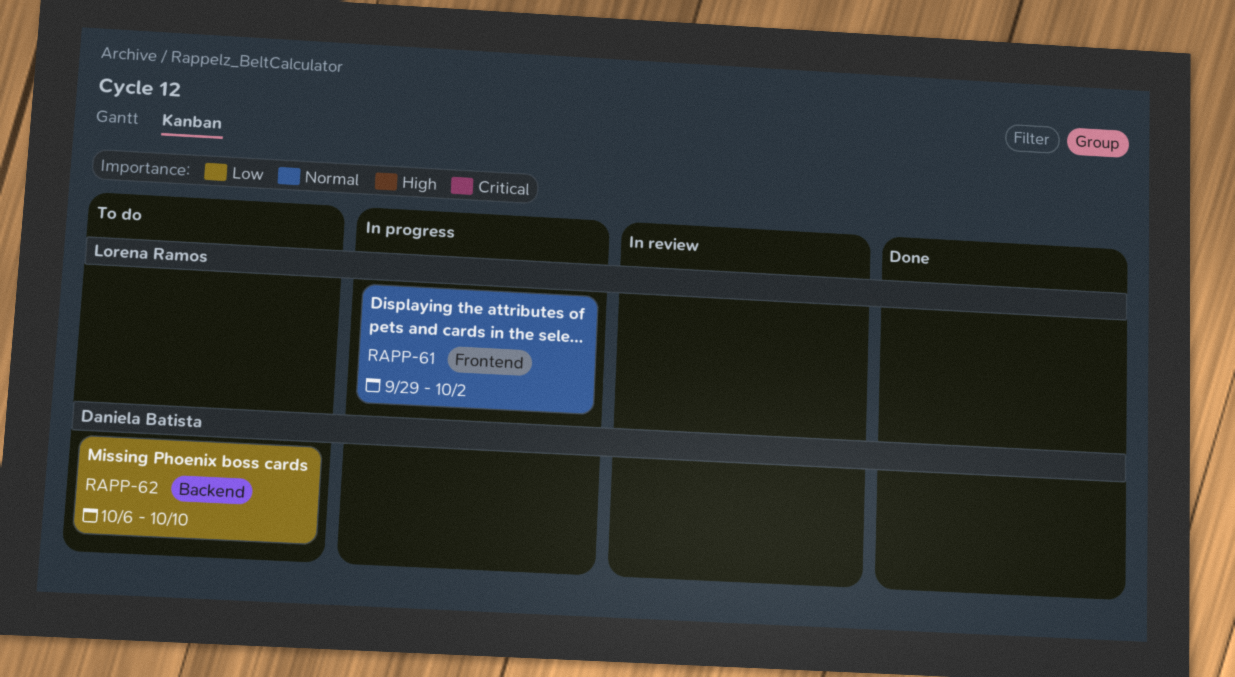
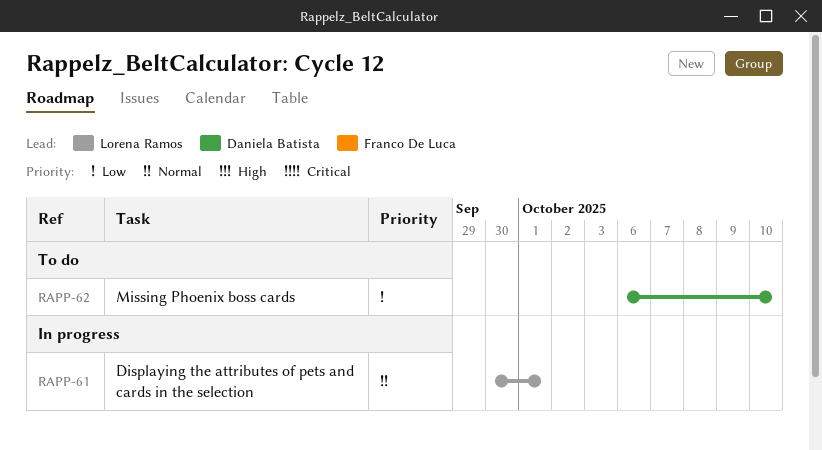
RAPP-61, start: Sep 29 -> Sep 30
RAPP-61, due: Oct 2 -> Oct 1

